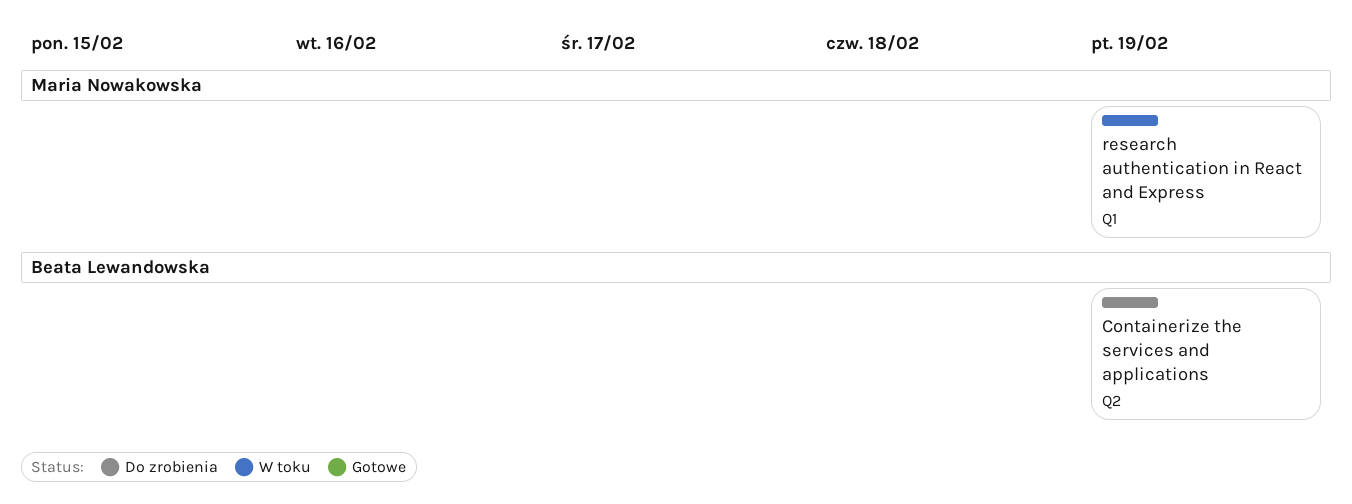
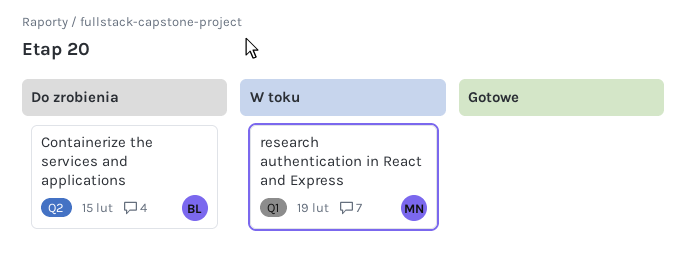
Containerize the services and applications, due: Feb 19 -> Feb 15

